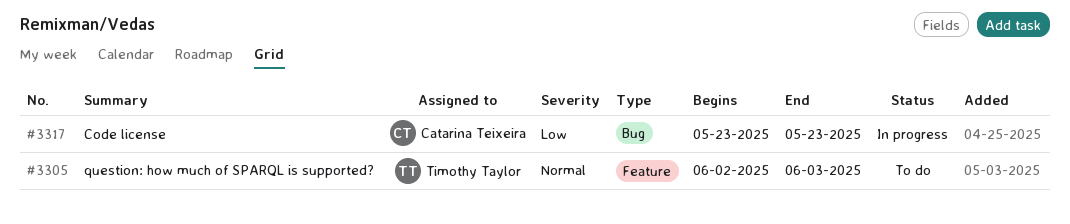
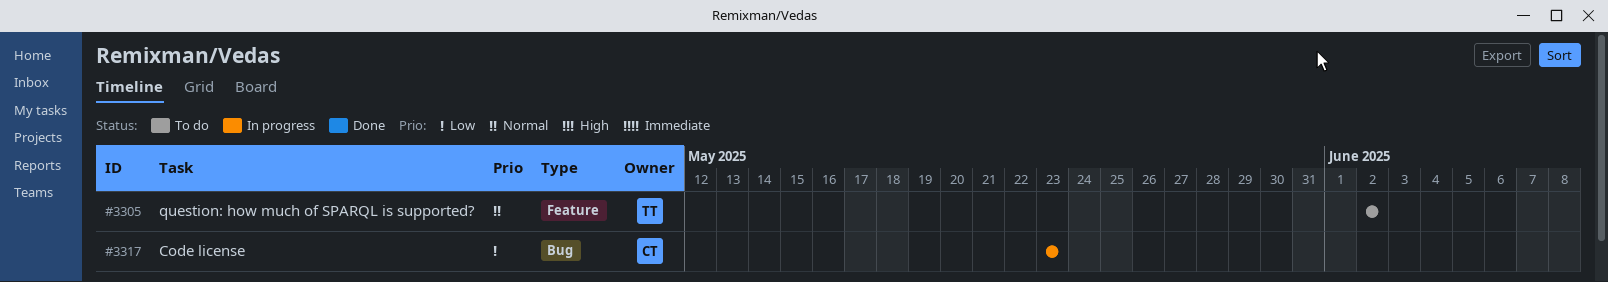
#3305, due: Jun 3 -> Jun 2

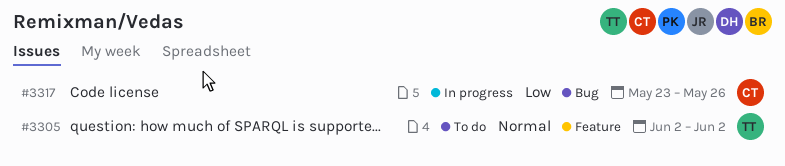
#3317, due: May 23 -> May 26

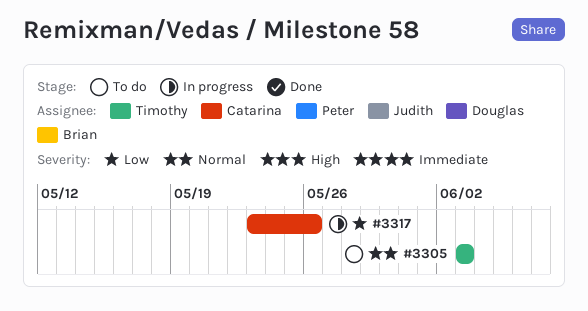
#3305, start: Jun 2 -> Jun 3
#3305, due: Jun 2 -> Jun 3

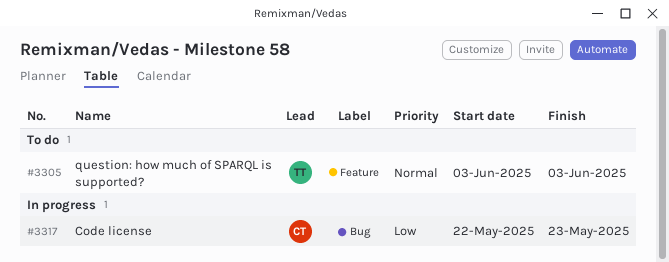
#3317, start: May 23 -> May 22
#3317, due: May 26 -> May 23

